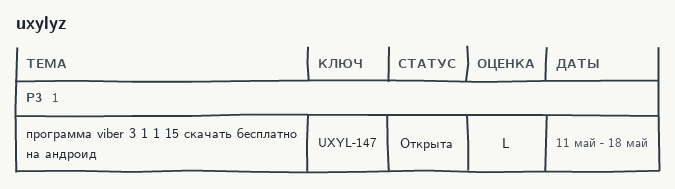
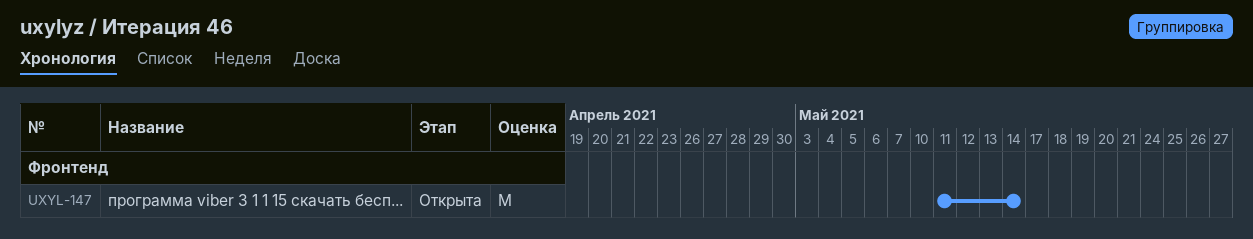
UXYL-147, estimate: L -> M
UXYL-147, due: May 18 -> May 14

